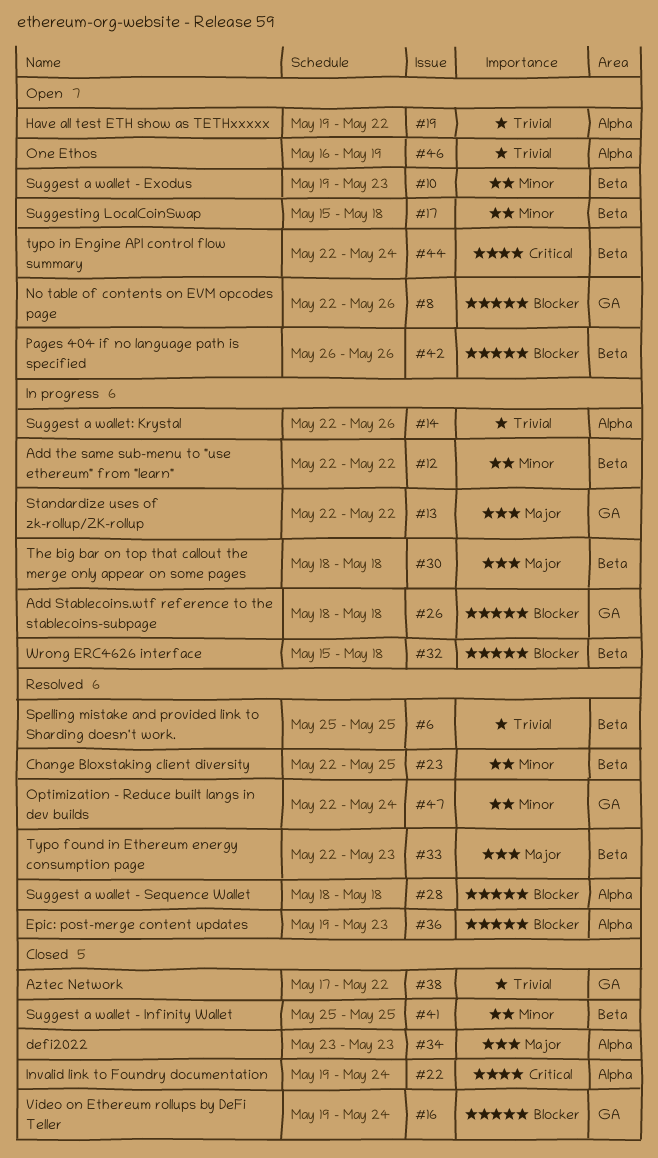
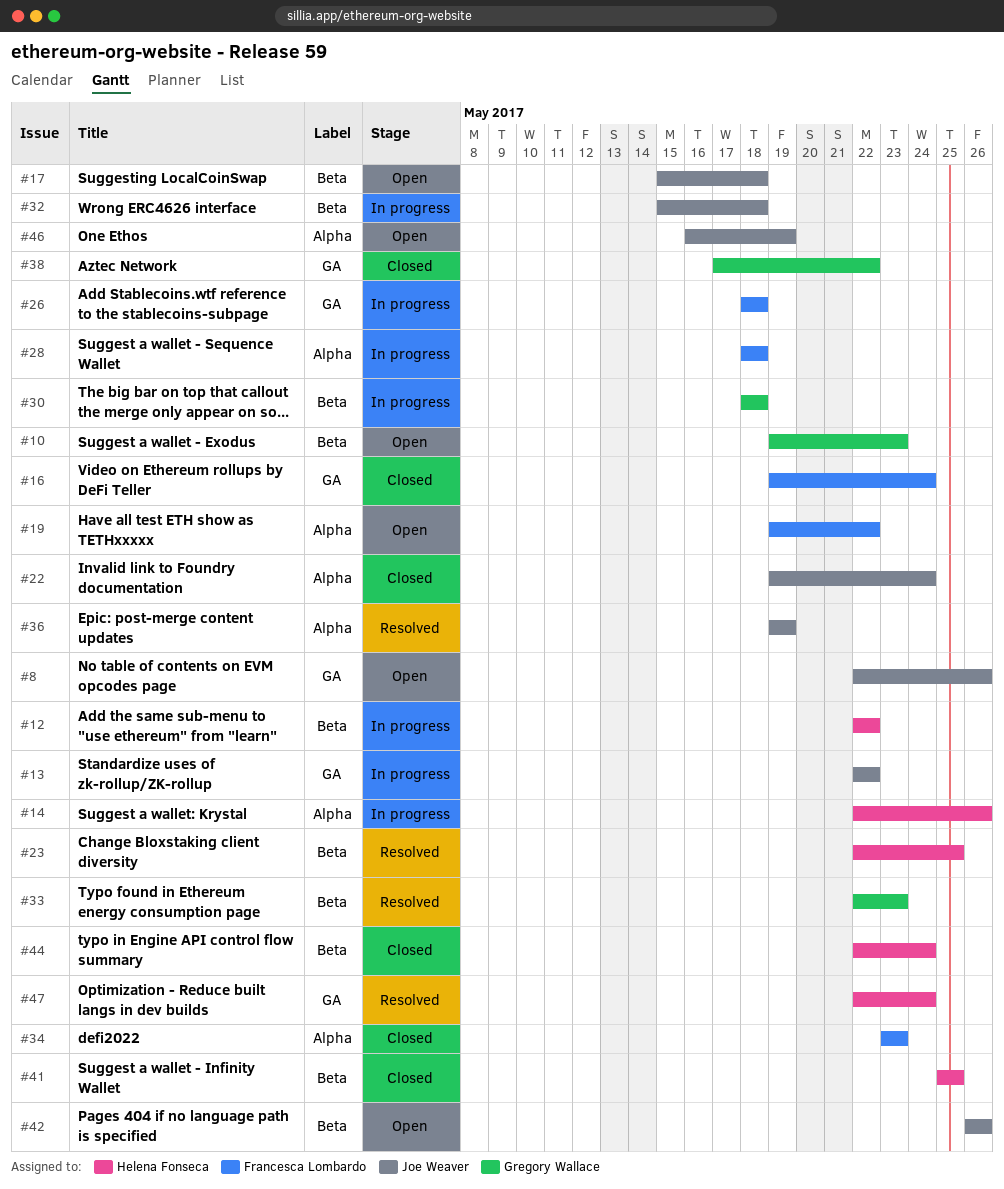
#6: present -> none
#28, status: Resolved -> In progress
#36, due: May 23 -> May 19
#44, status: Open -> Closed

